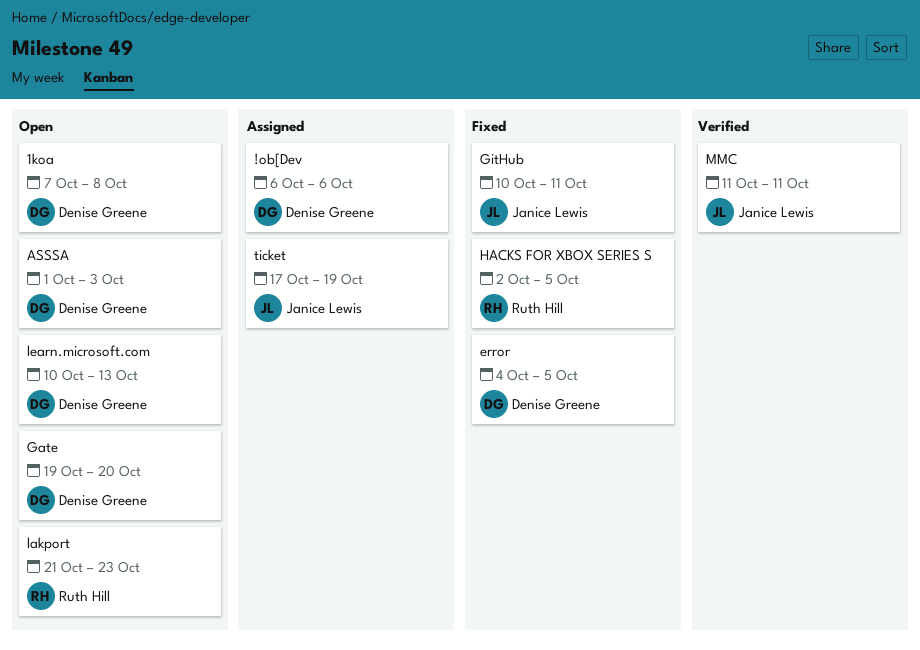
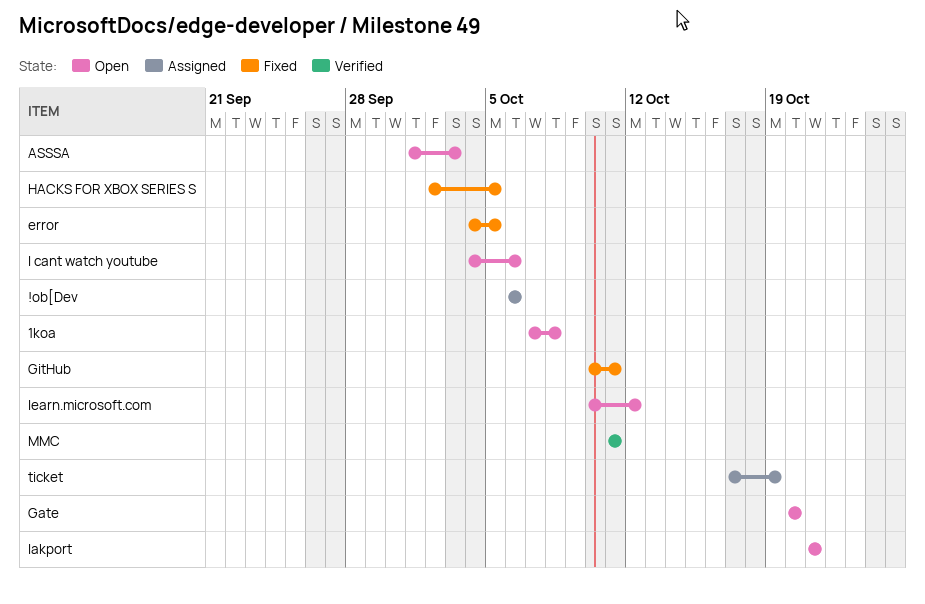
Gate, start: Oct 19 -> Oct 20
I cant watch youtube: none -> present
lakport, due: Oct 23 -> Oct 21
learn.microsoft.com, due: Oct 13 -> Oct 12

